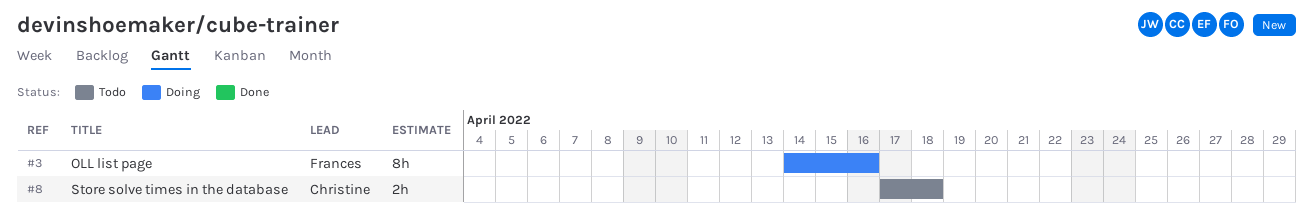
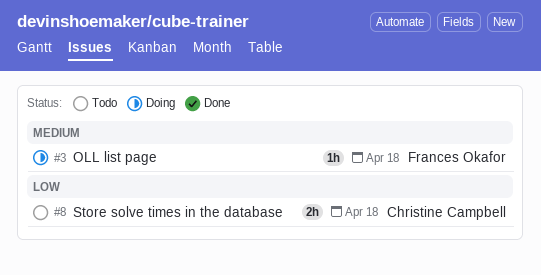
#3, estimate: 8h -> 1h
#3, due: Apr 16 -> Apr 18

